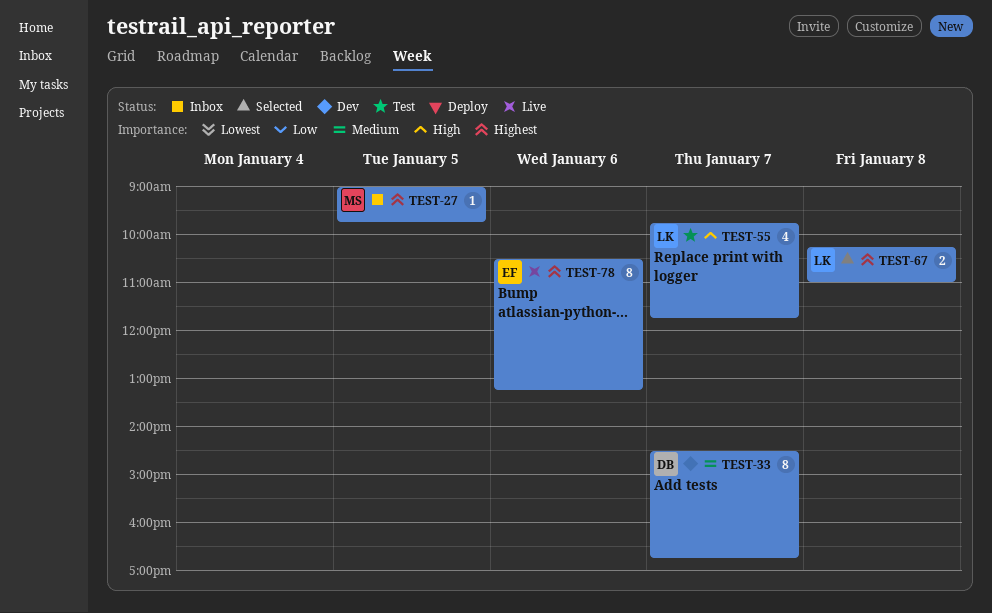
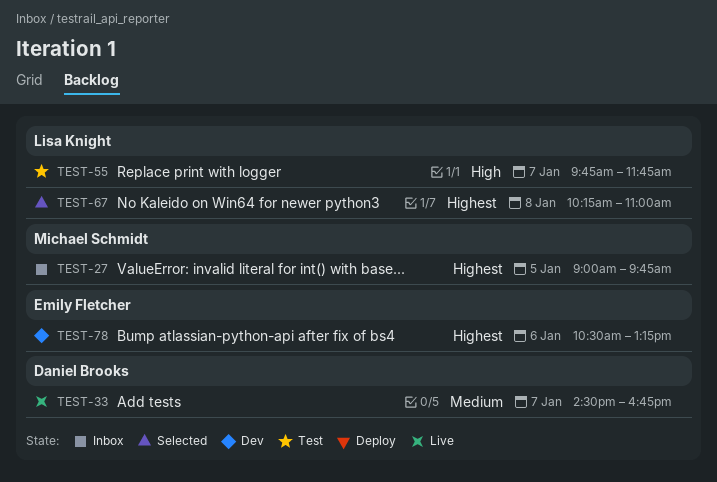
TEST-33, status: Dev -> Live
TEST-78, status: Live -> Dev

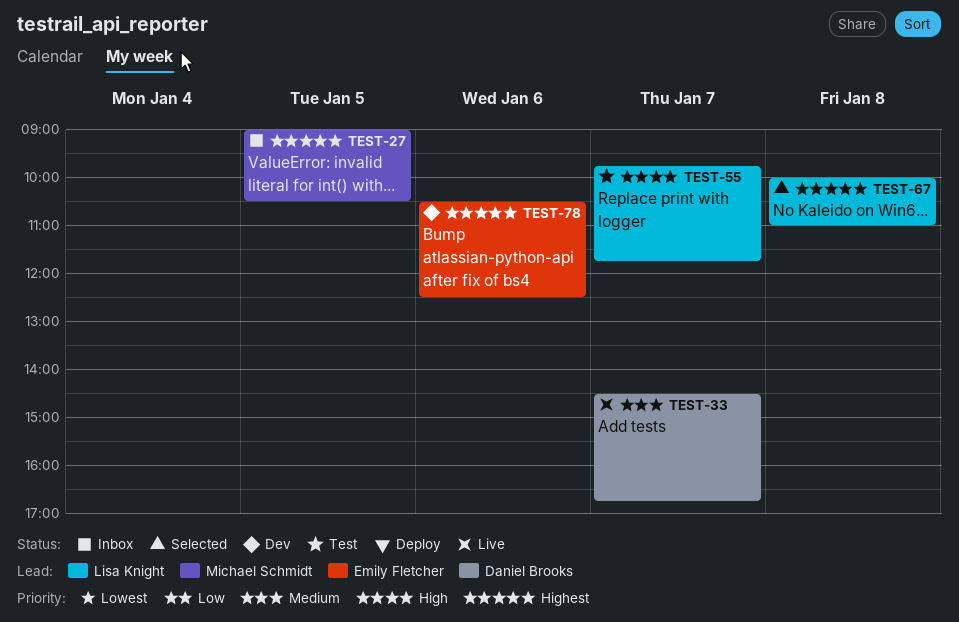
TEST-27, ends: 09:45 -> 10:30
TEST-67, begins: 10:15 -> 10:00
TEST-78, ends: 13:15 -> 12:30

